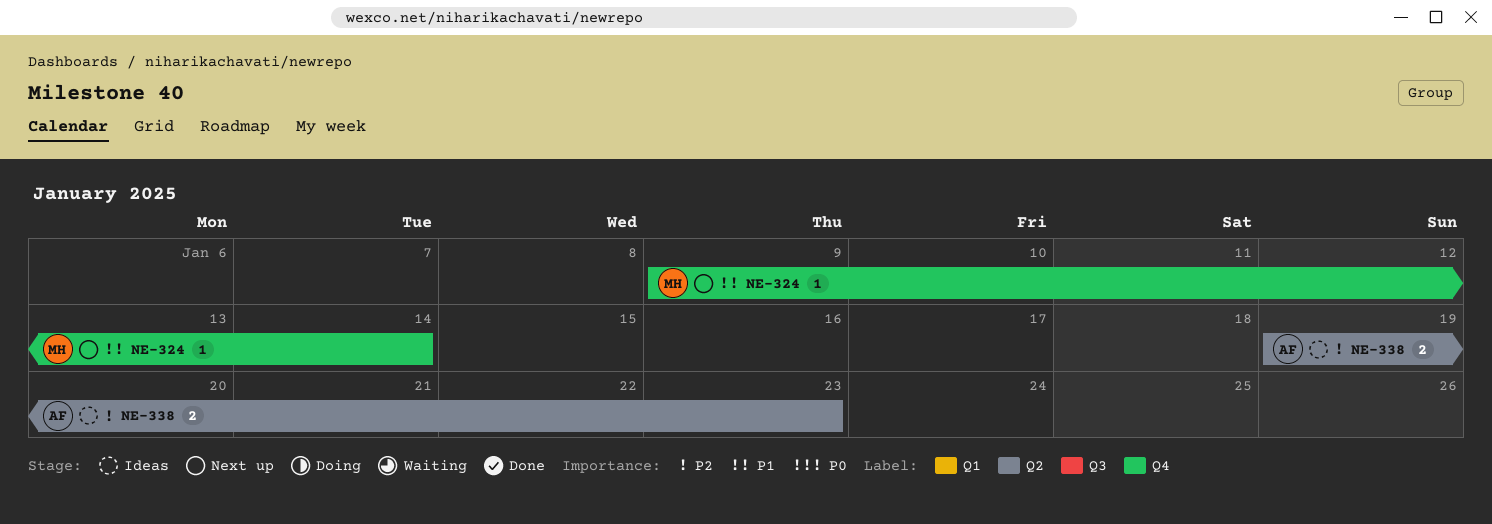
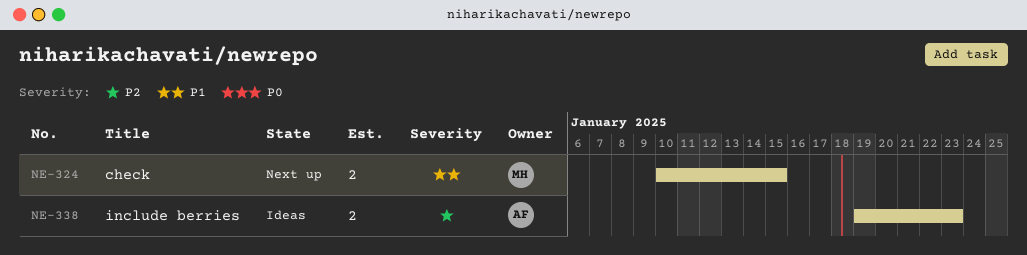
NE-324, estimate: 1 -> 2
NE-324, start: Jan 9 -> Jan 10
NE-324, due: Jan 14 -> Jan 15

